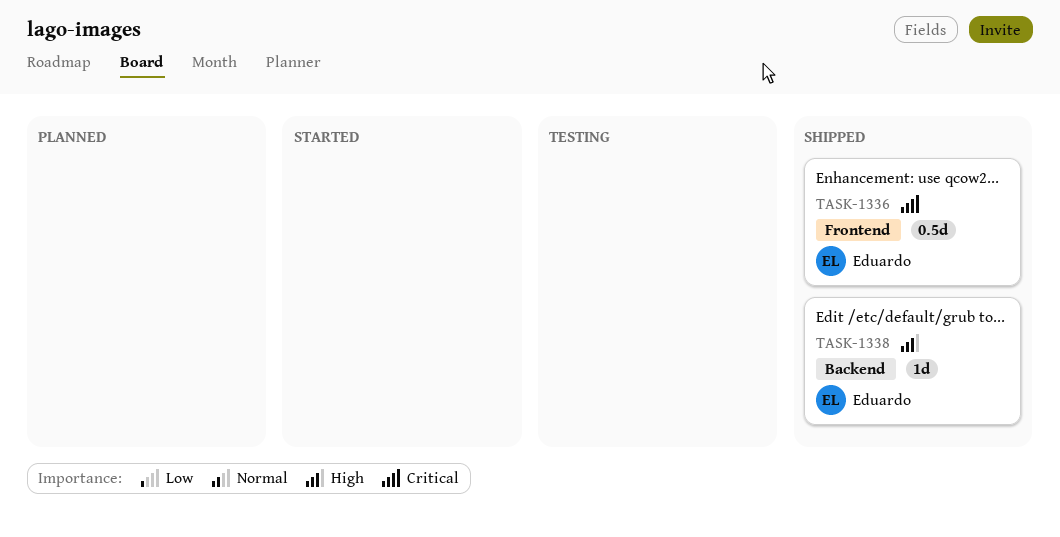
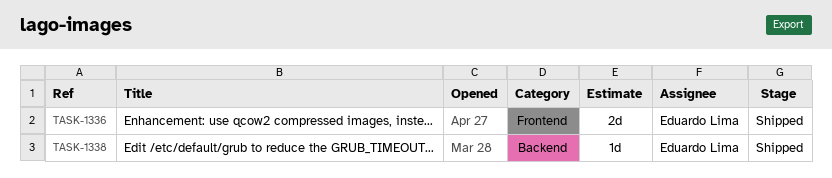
TASK-1336, estimate: 0.5d -> 2d

